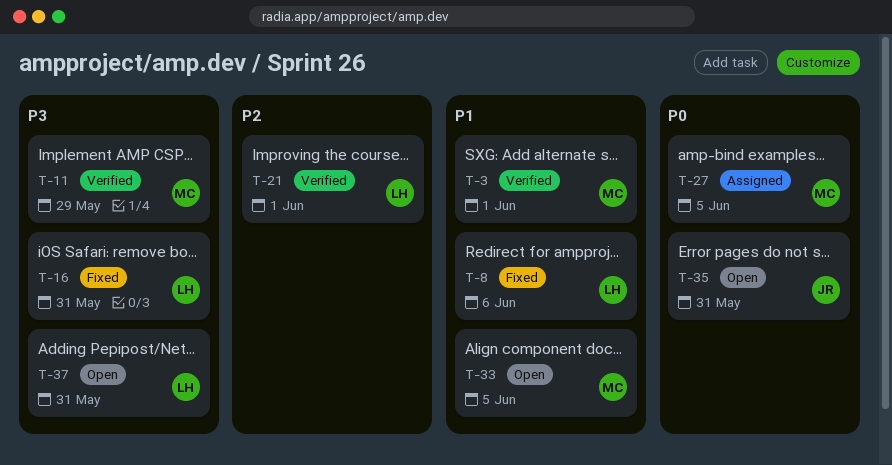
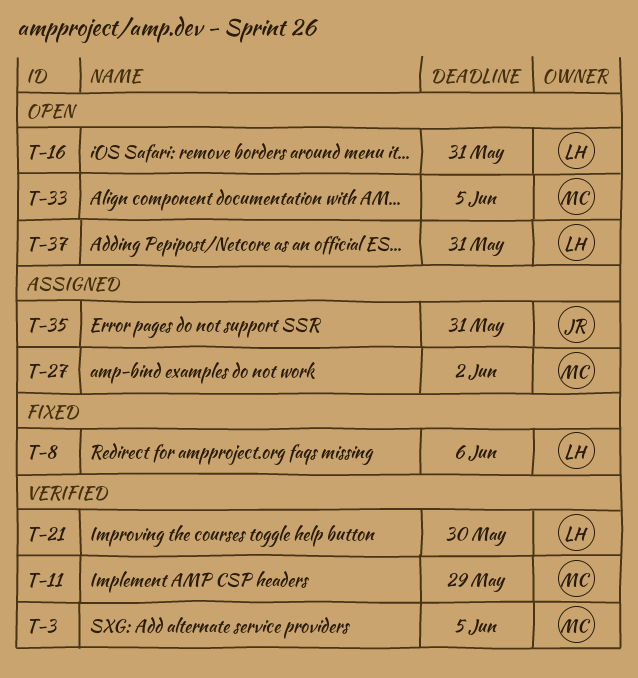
T-3, due: Jun 1 -> Jun 5
T-16, status: Fixed -> Open
T-21, due: Jun 1 -> May 30
T-27, due: Jun 5 -> Jun 2
T-35, status: Open -> Assigned

